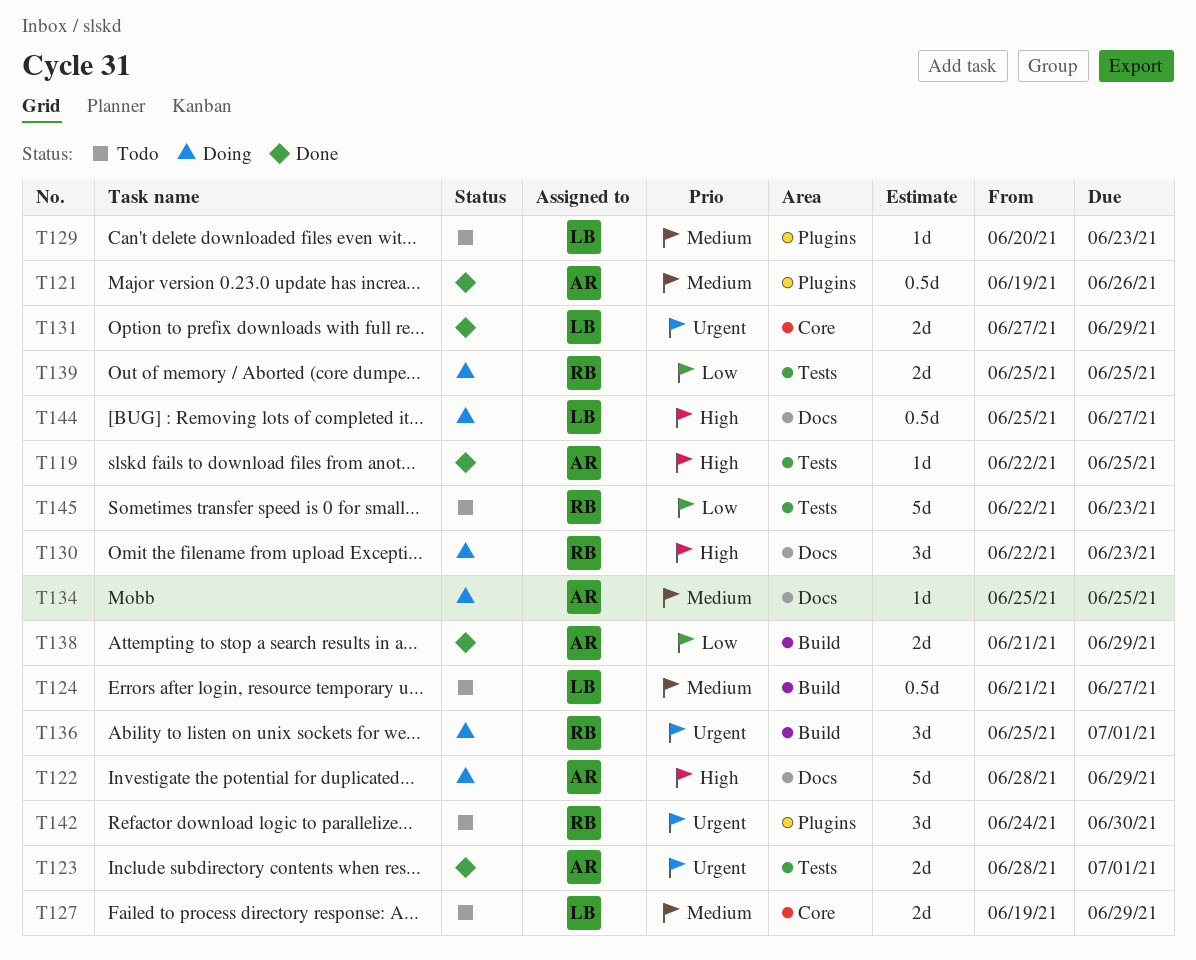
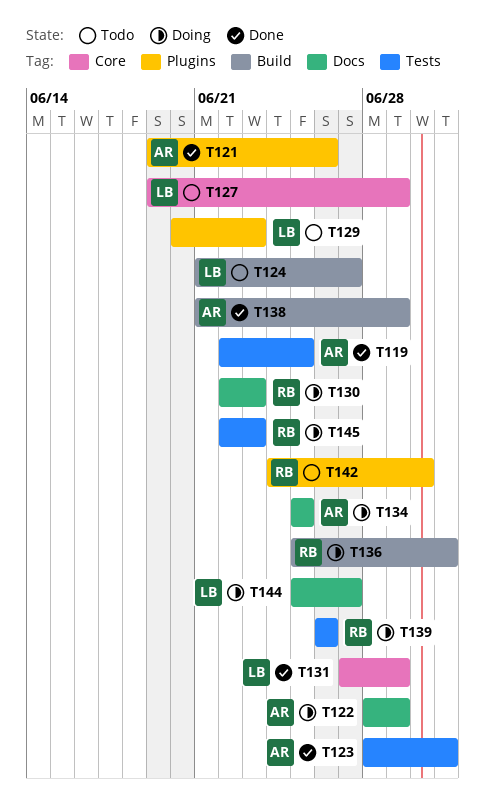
T139, start: Jun 25 -> Jun 26
T139, due: Jun 25 -> Jun 26
T145, status: Todo -> Doing

